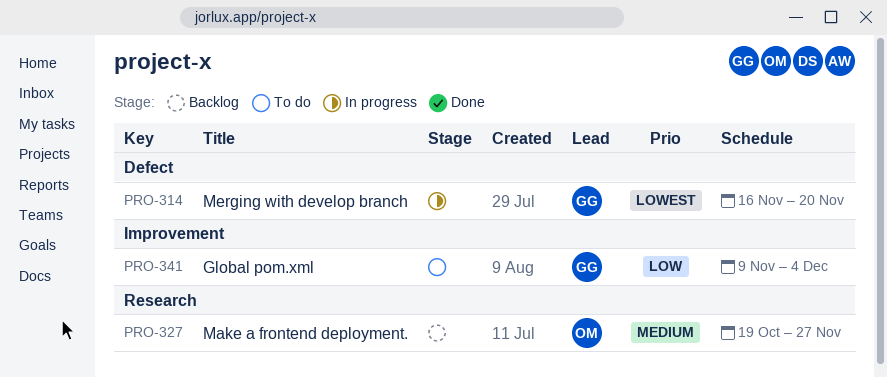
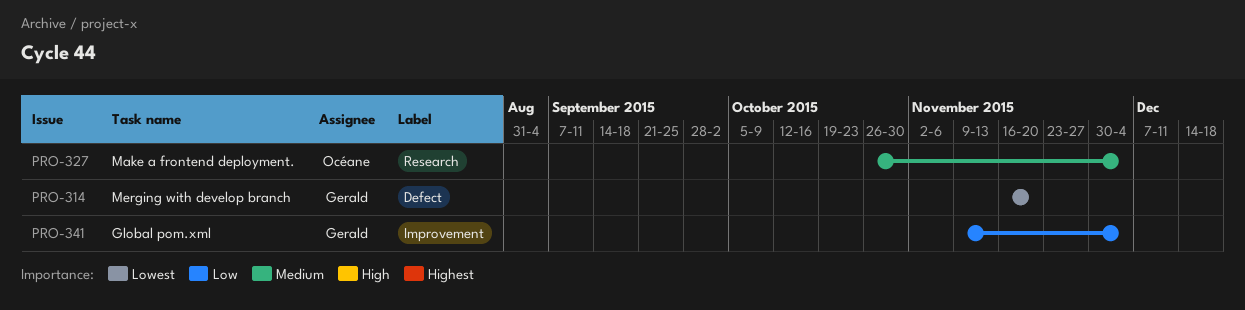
PRO-327, start: Oct 19 -> Oct 26
PRO-327, due: Nov 27 -> Dec 4

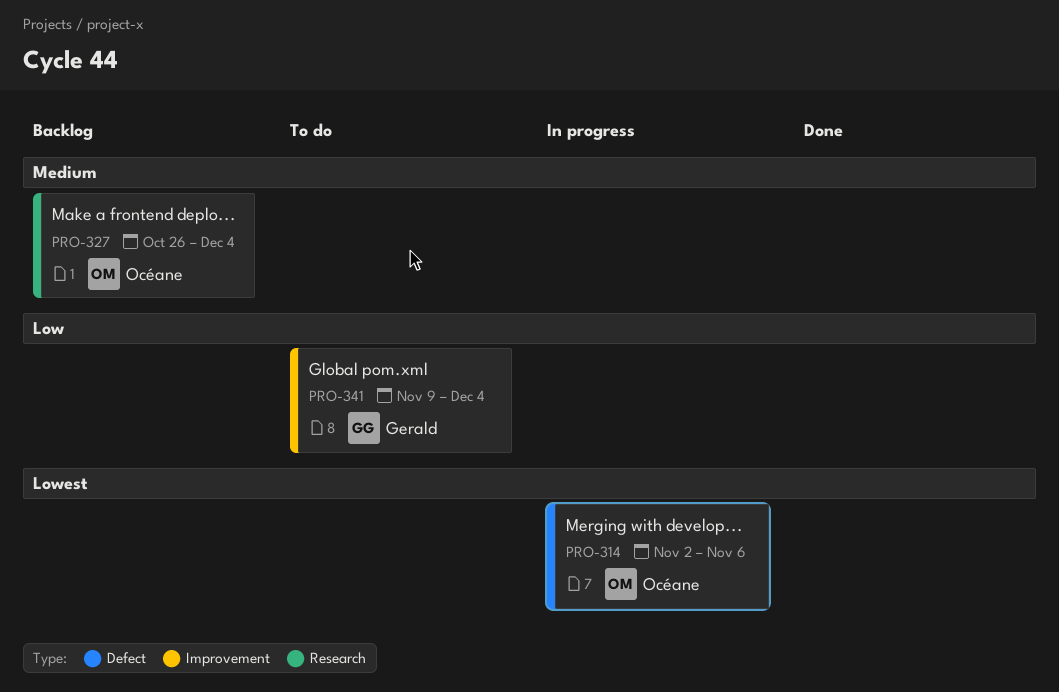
PRO-314, owner: Gerald -> Océane
PRO-314, start: Nov 16 -> Nov 2
PRO-314, due: Nov 20 -> Nov 6

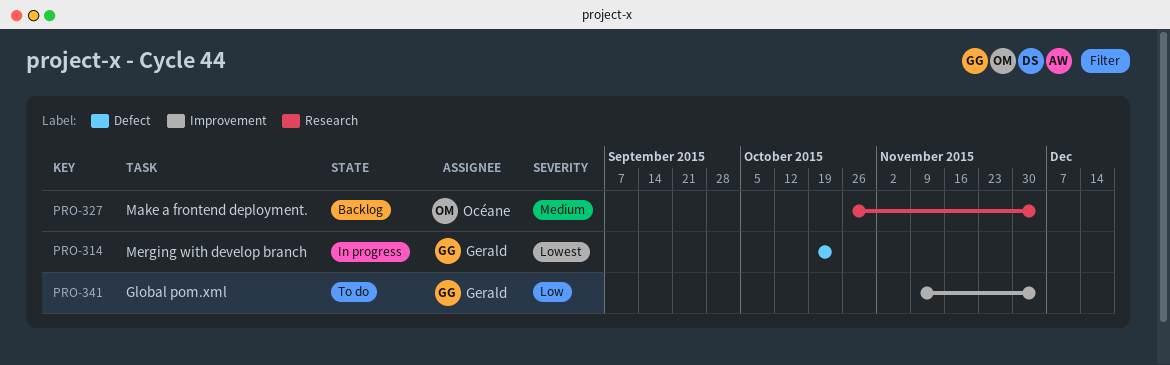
PRO-314, owner: Océane -> Gerald
PRO-314, start: Nov 2 -> Oct 19
PRO-314, due: Nov 6 -> Oct 23

